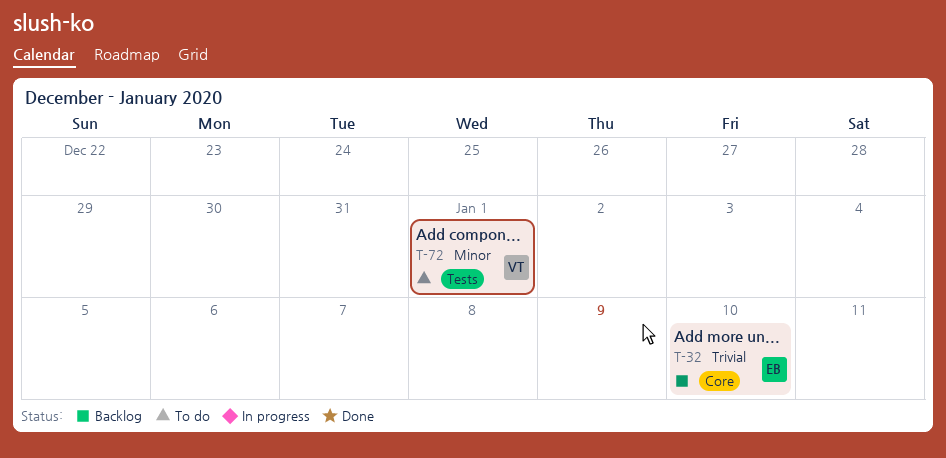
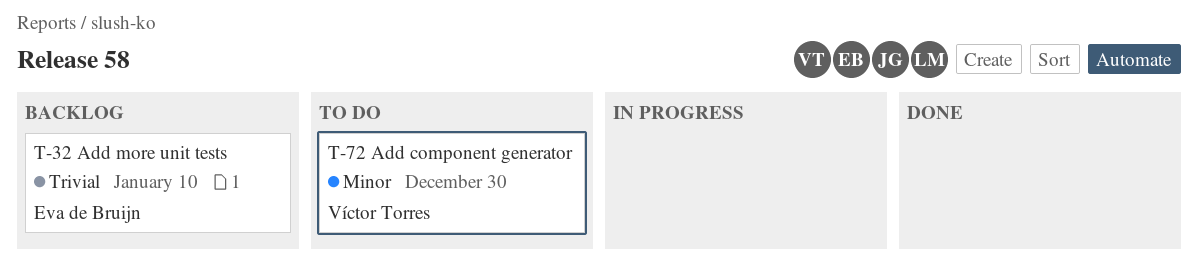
T-72, due: Jan 1 -> Dec 30

